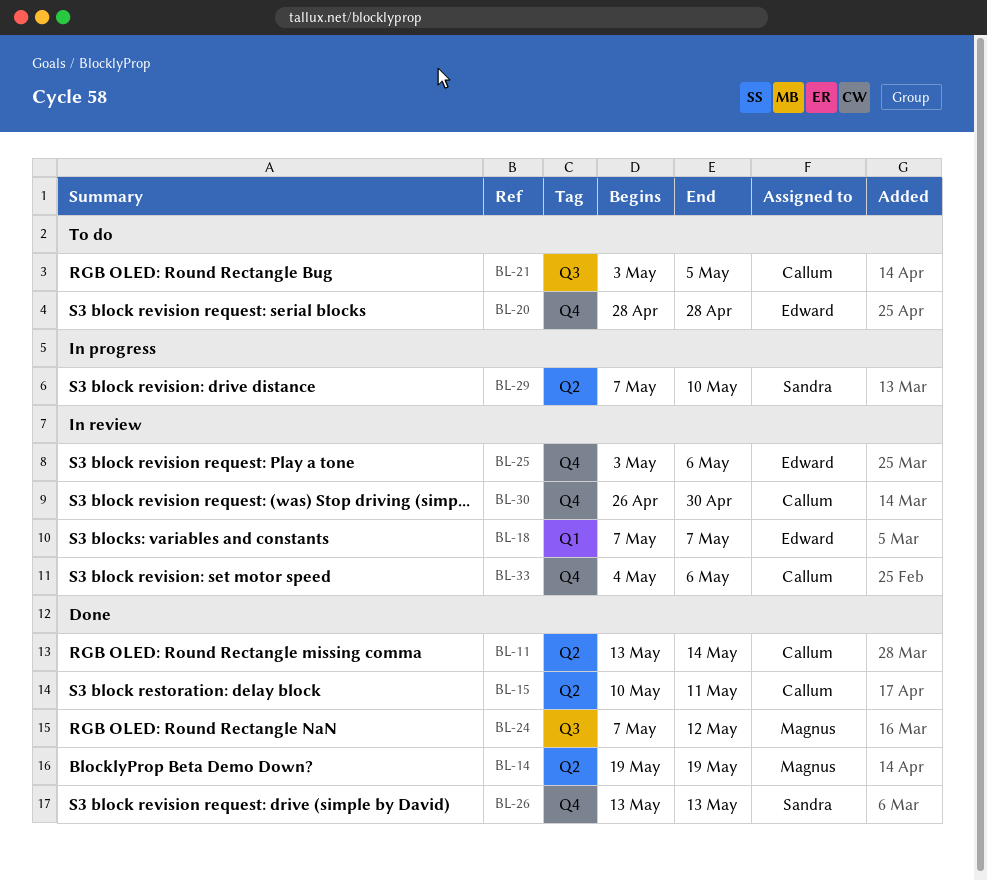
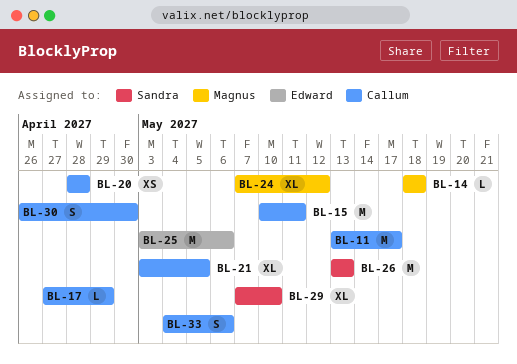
BL-11, due: May 14 -> May 17
BL-14, start: May 19 -> May 18
BL-14, due: May 19 -> May 18
BL-17: none -> present
BL-18: present -> none
BL-20, owner: Edward -> Callum

